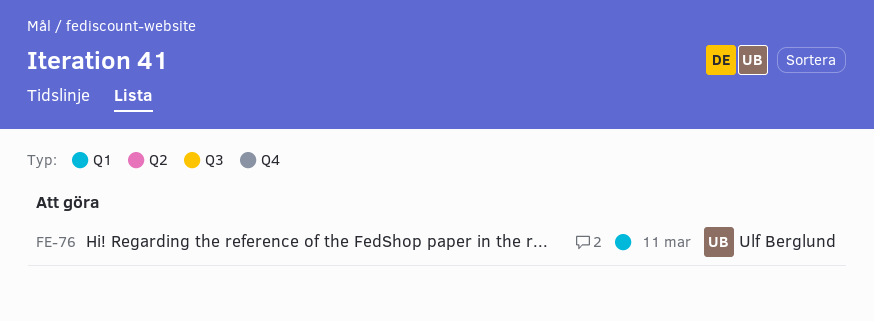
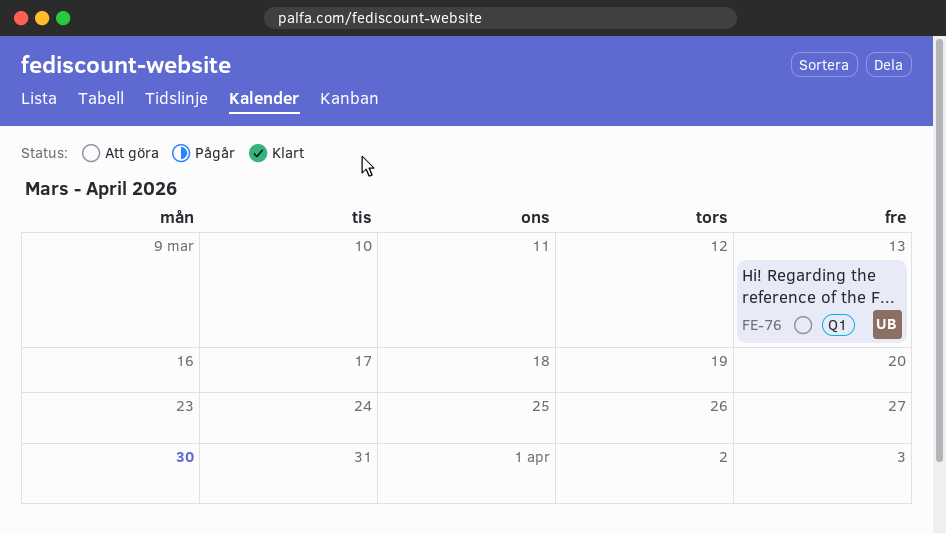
FE-76, due: Mar 11 -> Mar 13

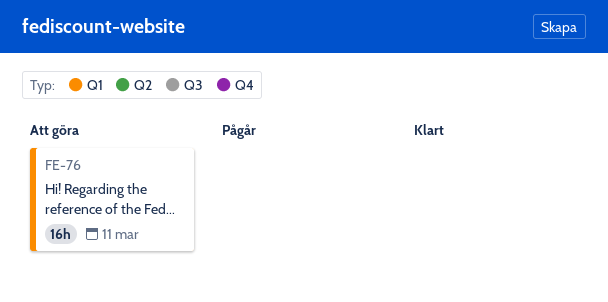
FE-76, due: Mar 13 -> Mar 11

